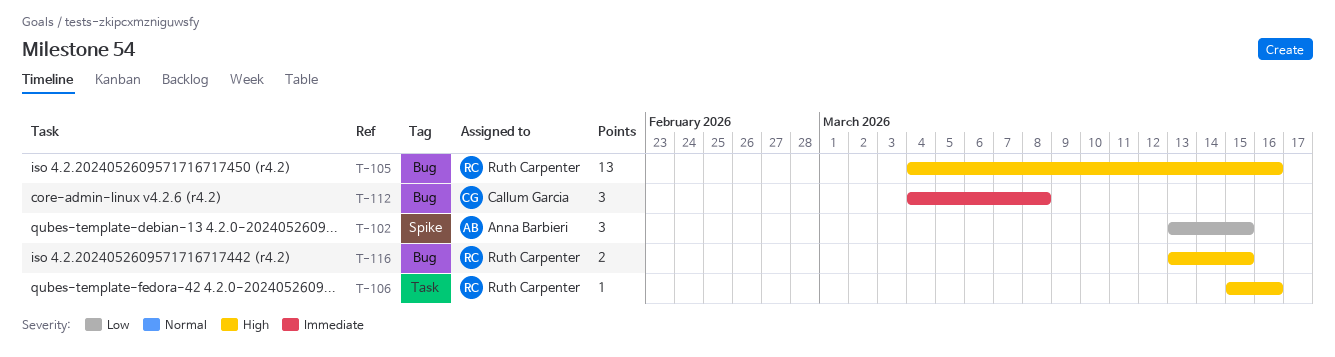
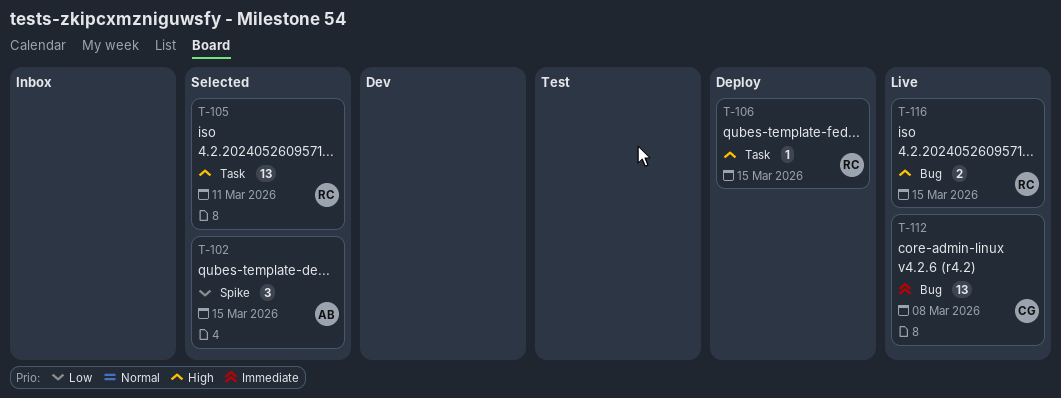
T-105, label: Bug -> Task
T-105, due: Mar 16 -> Mar 11
T-106, due: Mar 16 -> Mar 15
T-112, estimate: 3 -> 13

